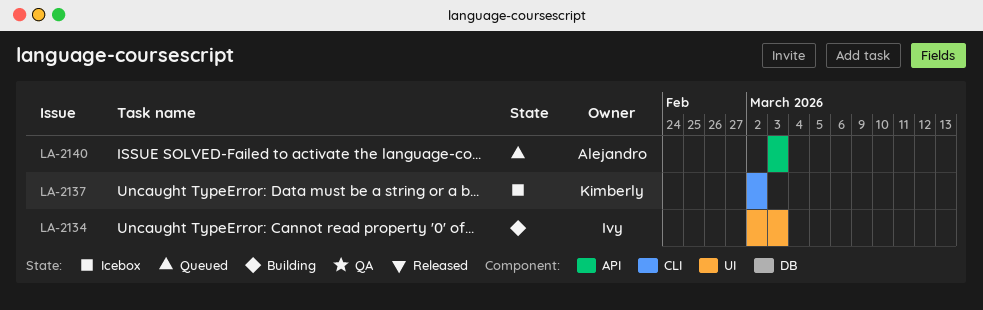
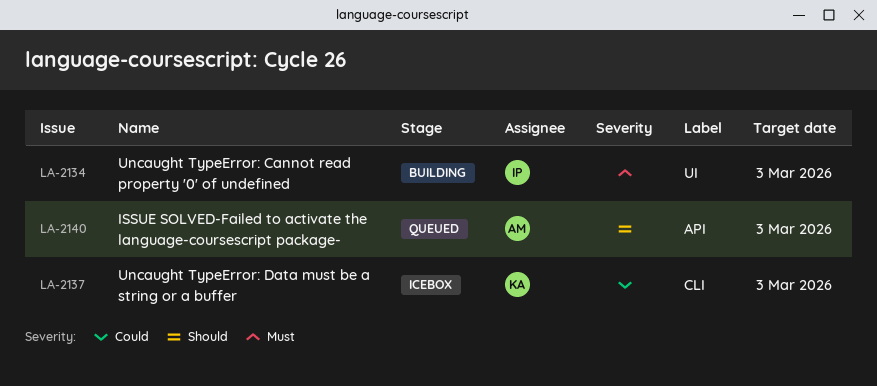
LA-2137, due: Mar 2 -> Mar 3

